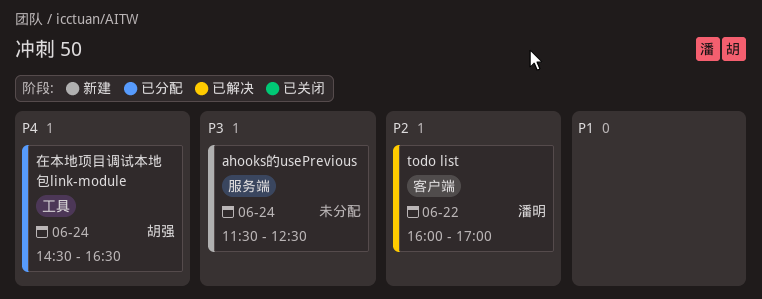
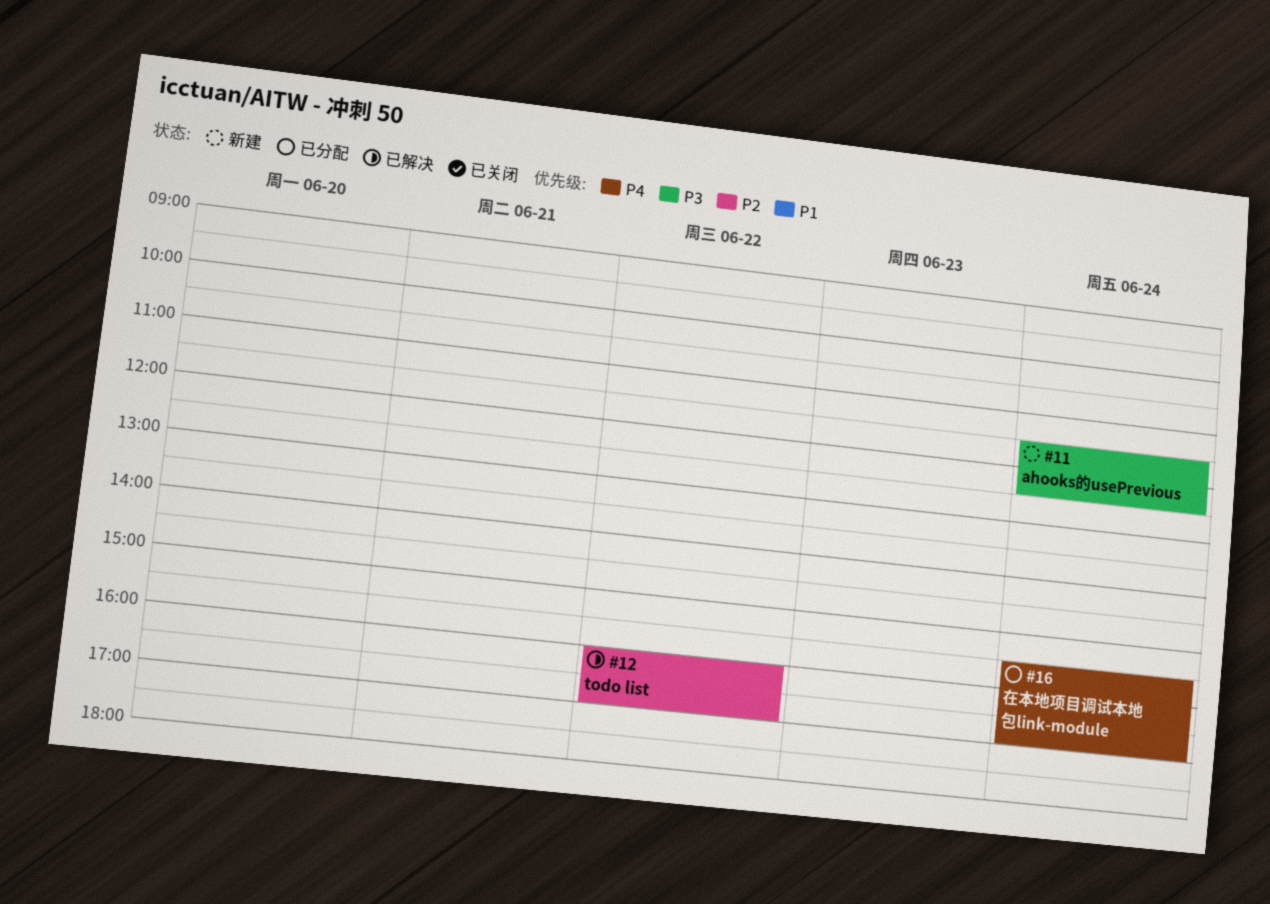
在本地项目调试本地包link-module, begins: 14:30 -> 15:30
在本地项目调试本地包link-module, ends: 16:30 -> 17:00

